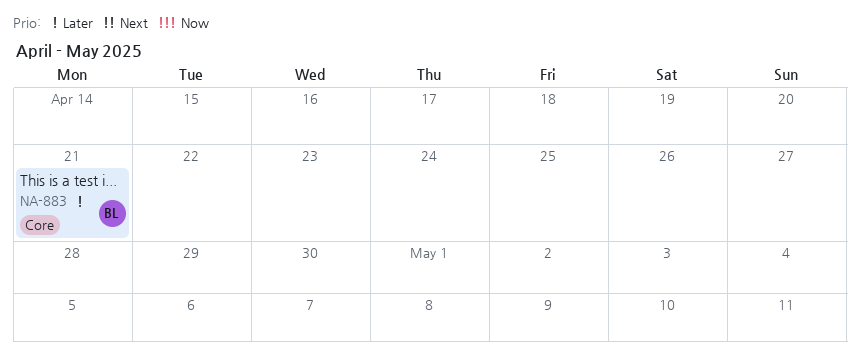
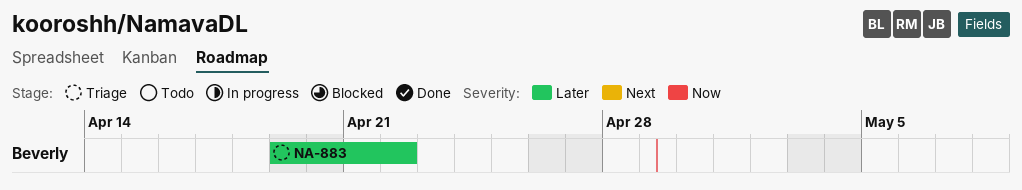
NA-883, due: Apr 21 -> Apr 22

